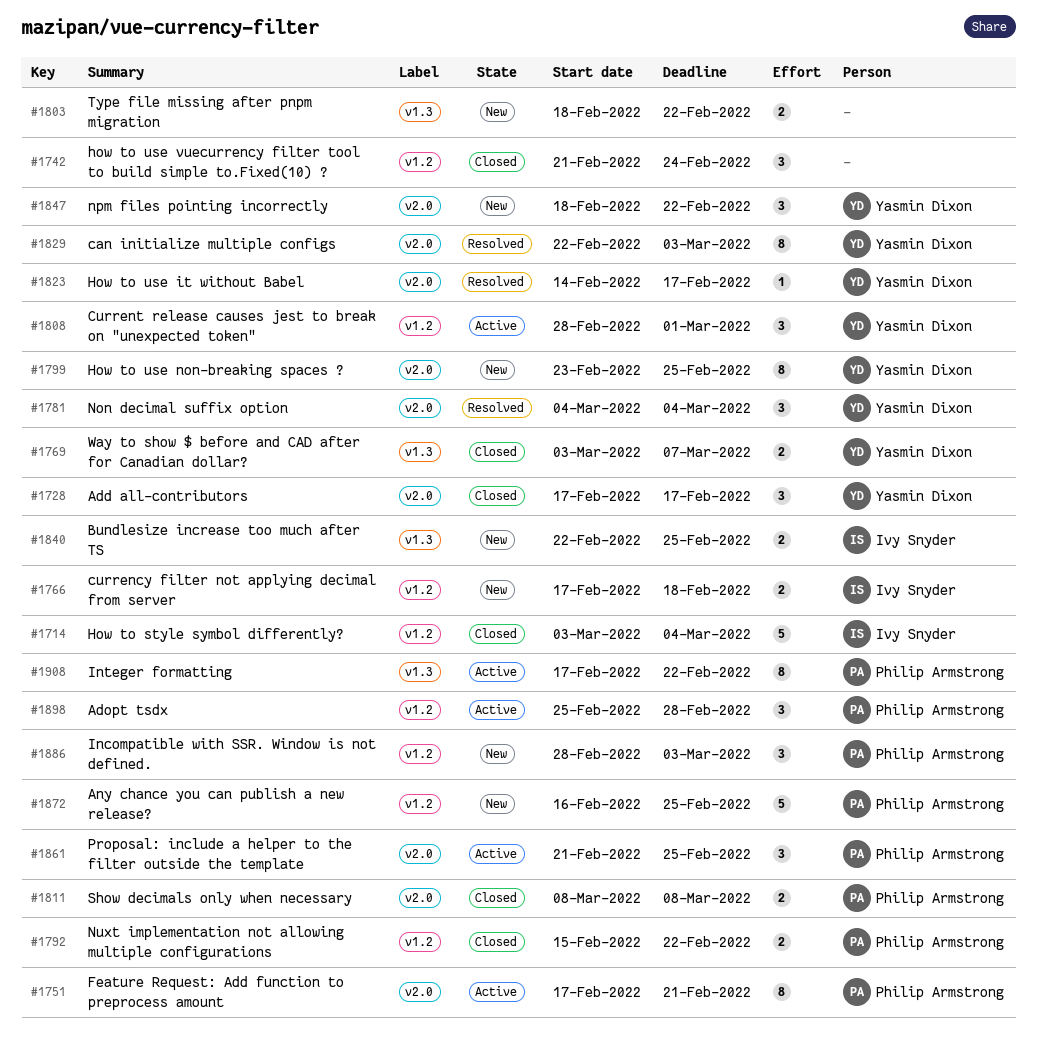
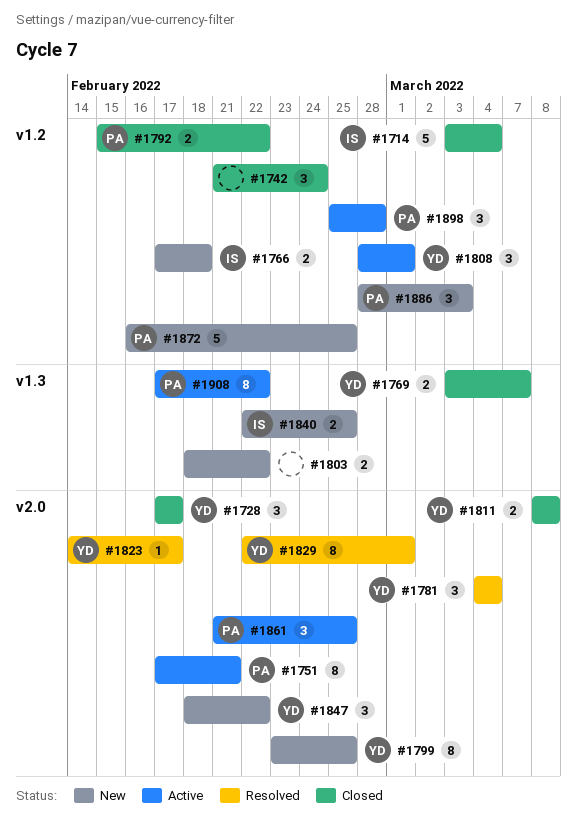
#1811, owner: Philip Armstrong -> Yasmin Dixon
#1829, due: Mar 3 -> Mar 1

